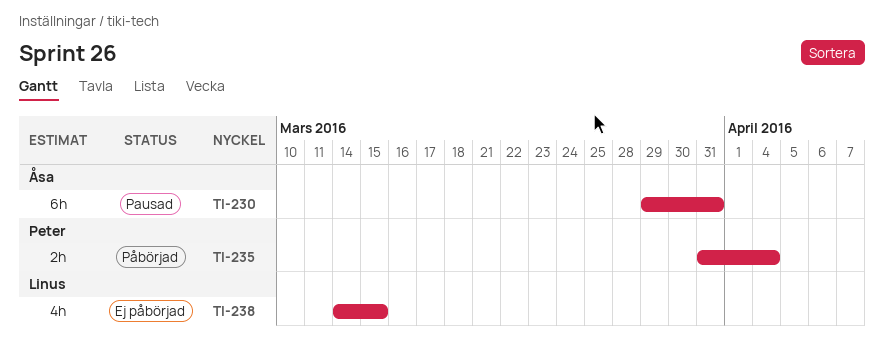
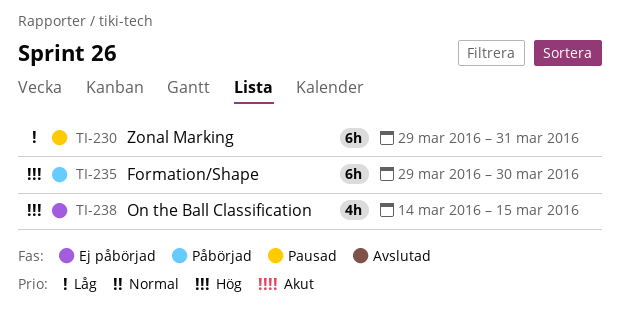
TI-235, estimate: 2h -> 6h
TI-235, start: Mar 31 -> Mar 29
TI-235, due: Apr 4 -> Mar 30

